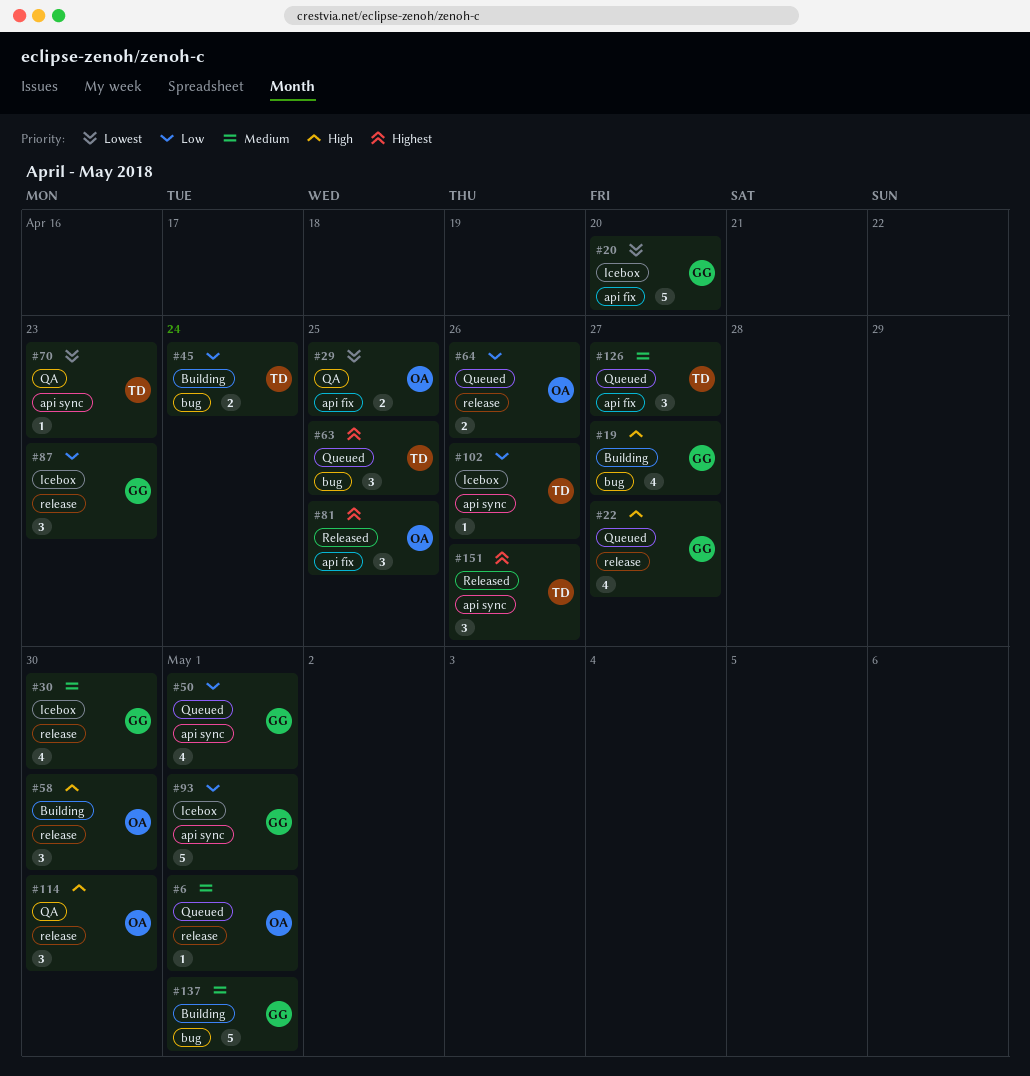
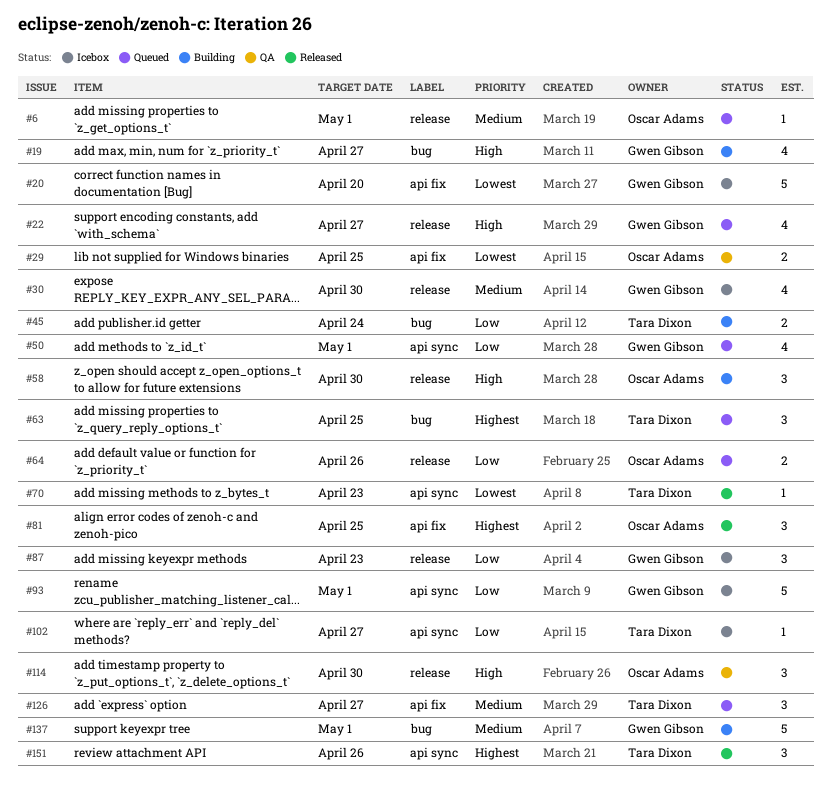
#70, status: QA -> Released
#102, due: Apr 26 -> Apr 27

